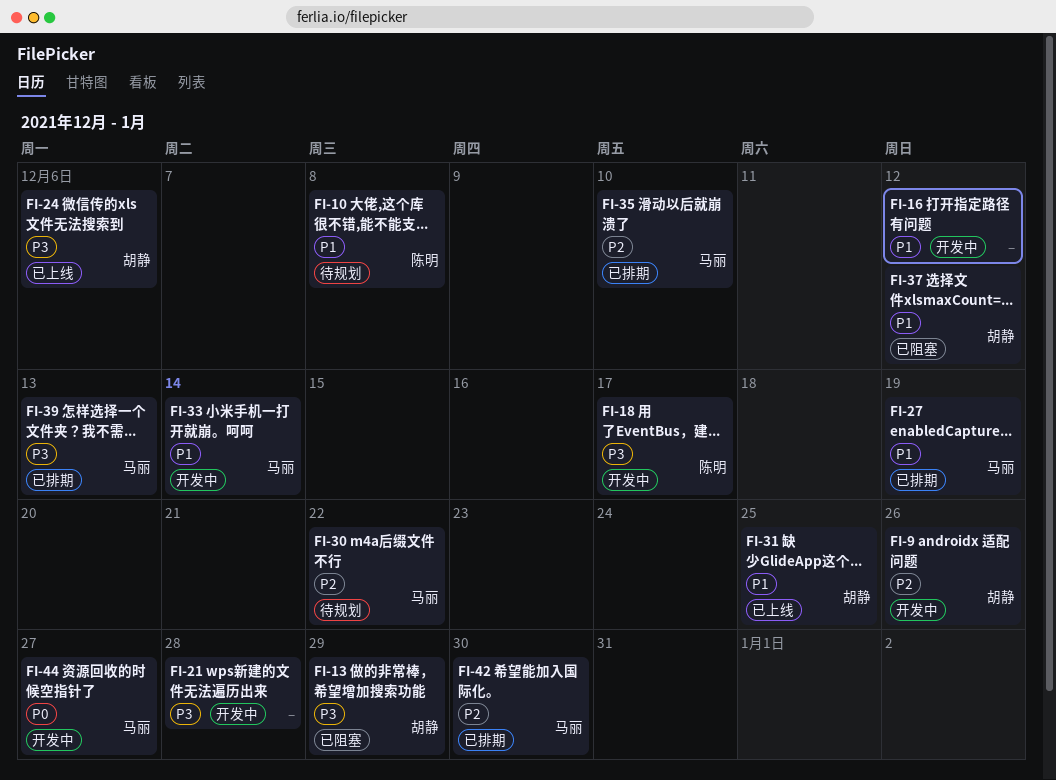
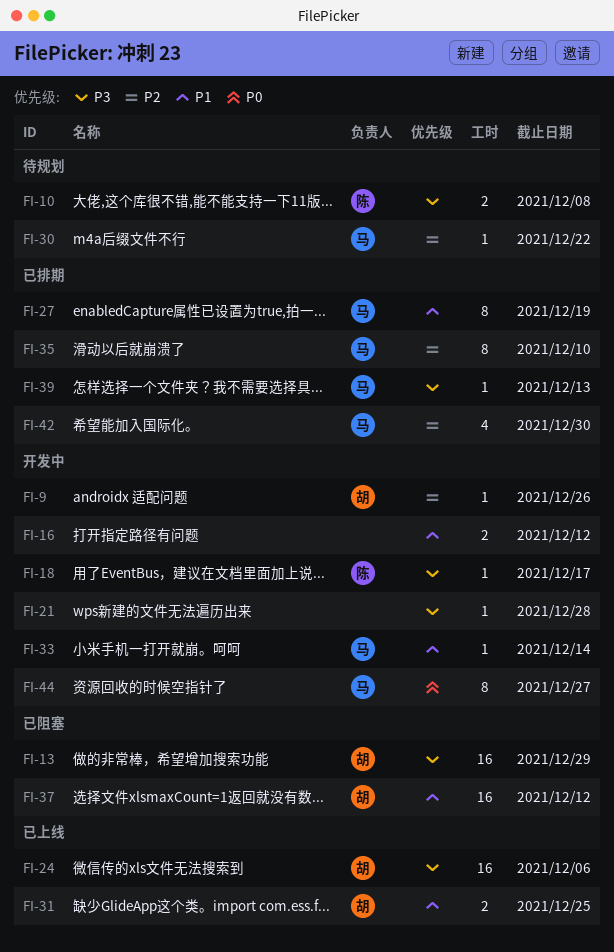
FI-10, priority: P1 -> P3

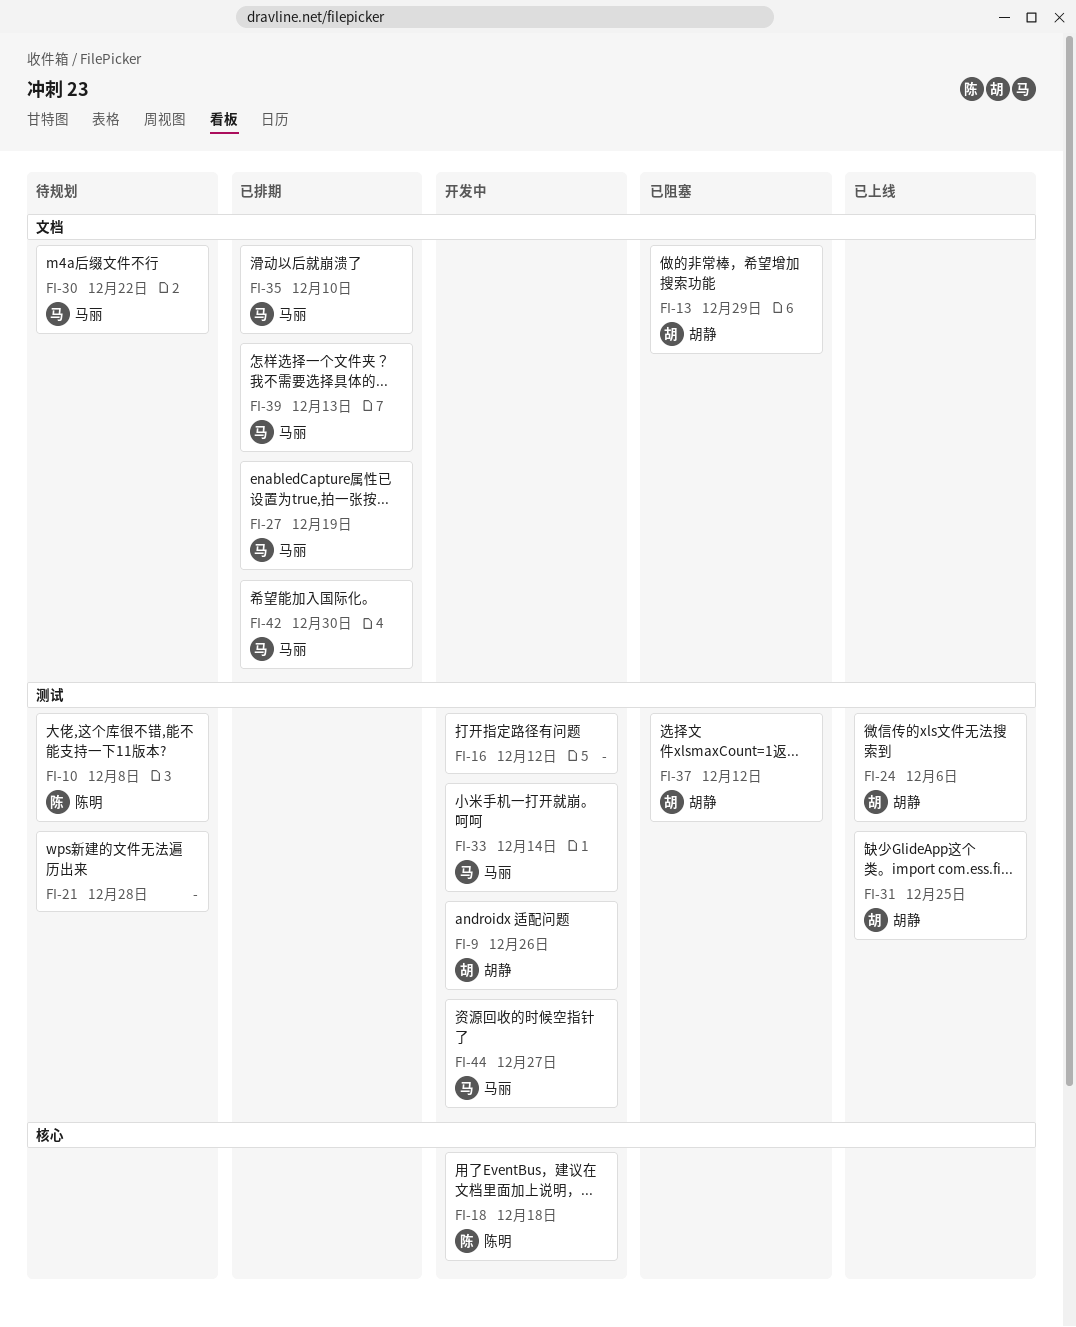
FI-18, due: Dec 17 -> Dec 18
FI-21, status: 开发中 -> 待规划

